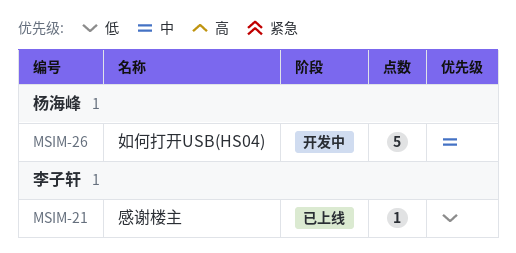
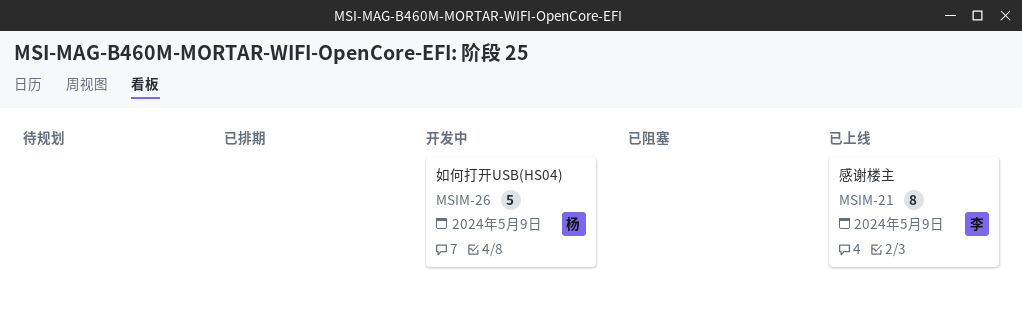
MSIM-21, estimate: 1 -> 8

